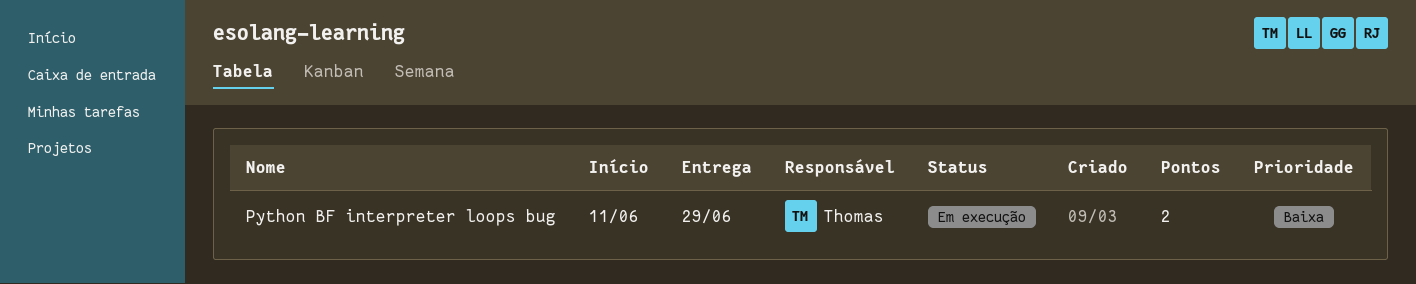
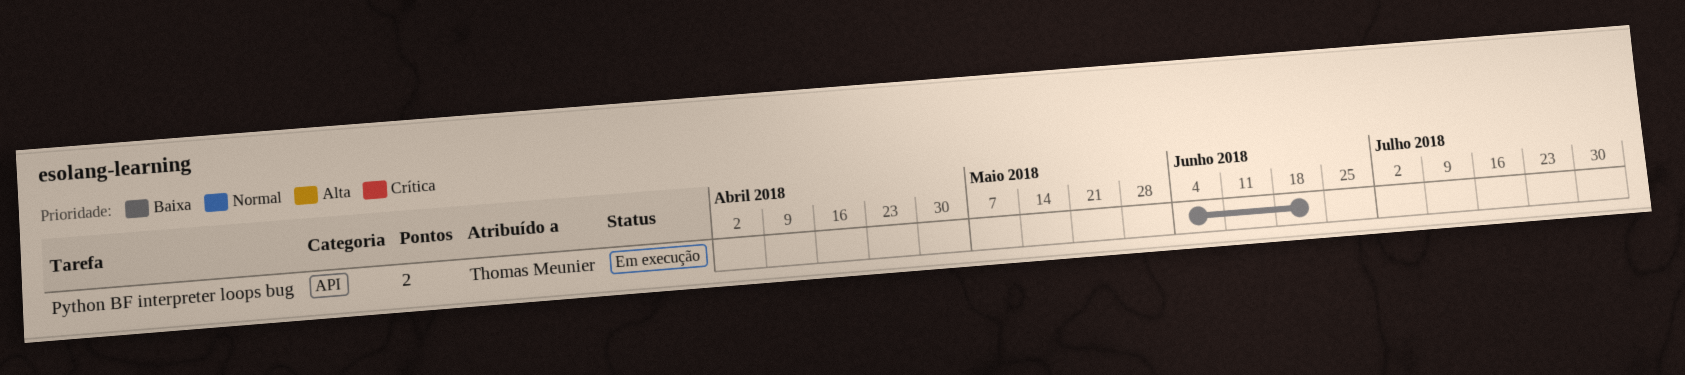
Python BF interpreter loops bug, start: Jun 11 -> Jun 4
Python BF interpreter loops bug, due: Jun 29 -> Jun 22

